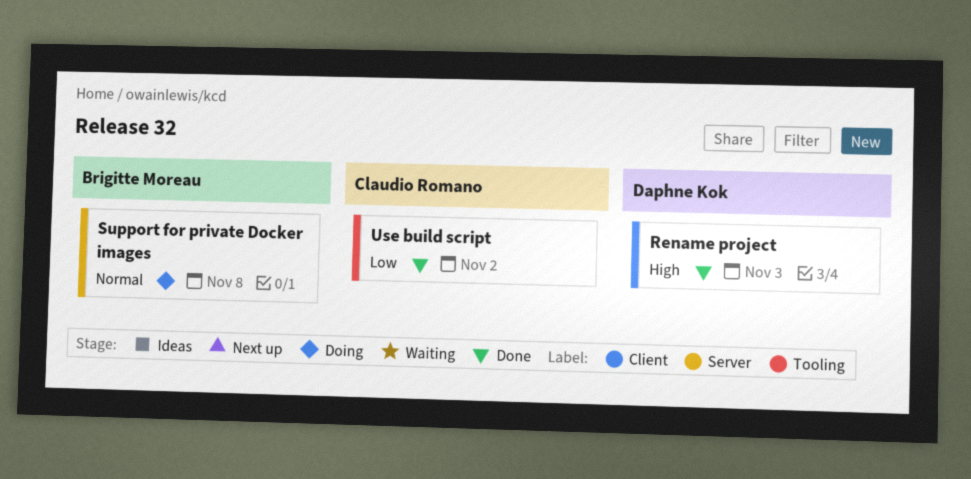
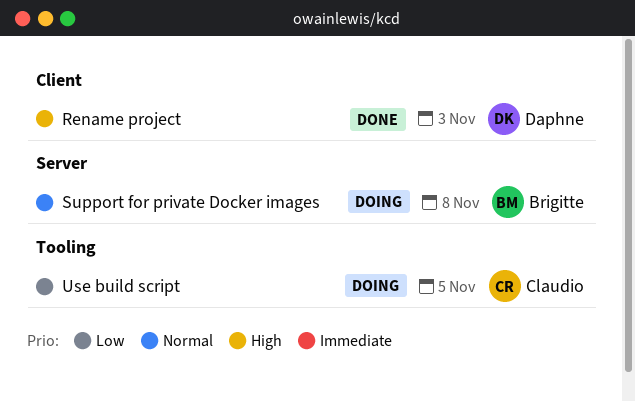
Use build script, status: Done -> Doing
Use build script, due: Nov 2 -> Nov 5

